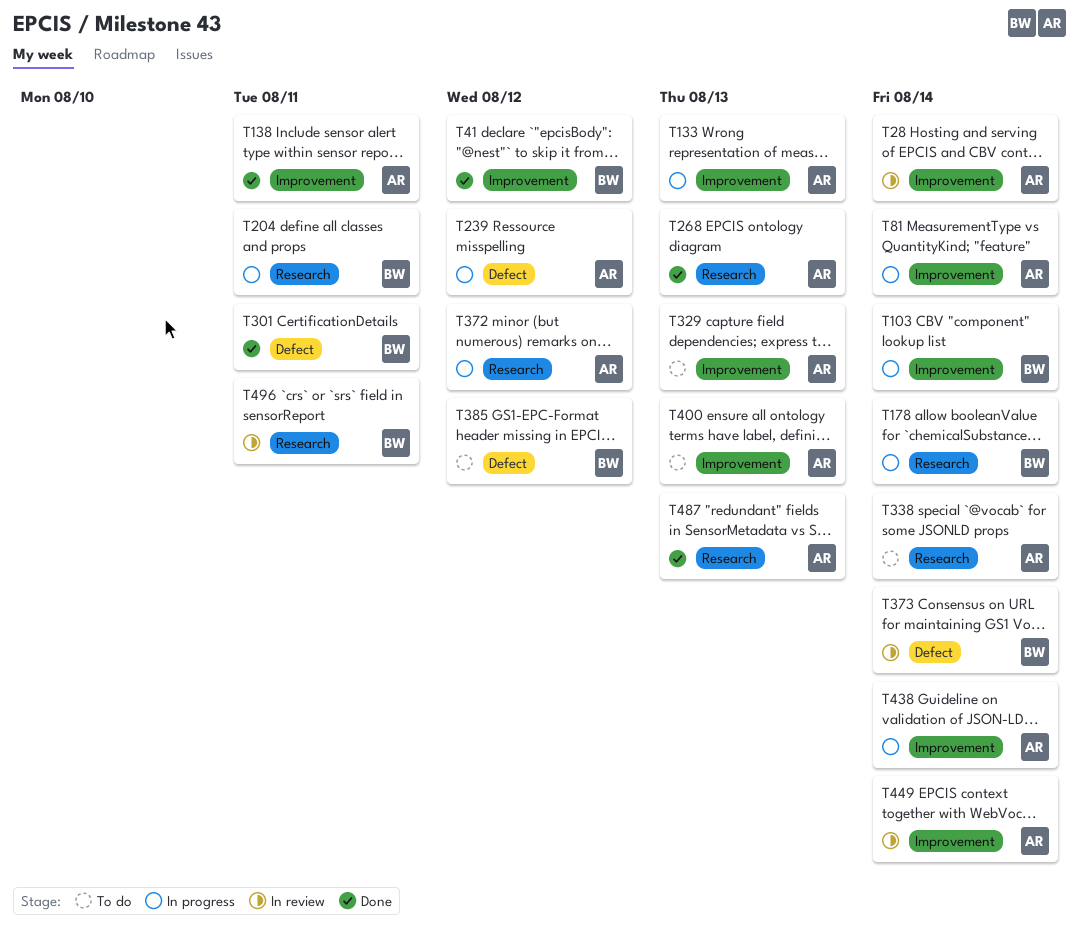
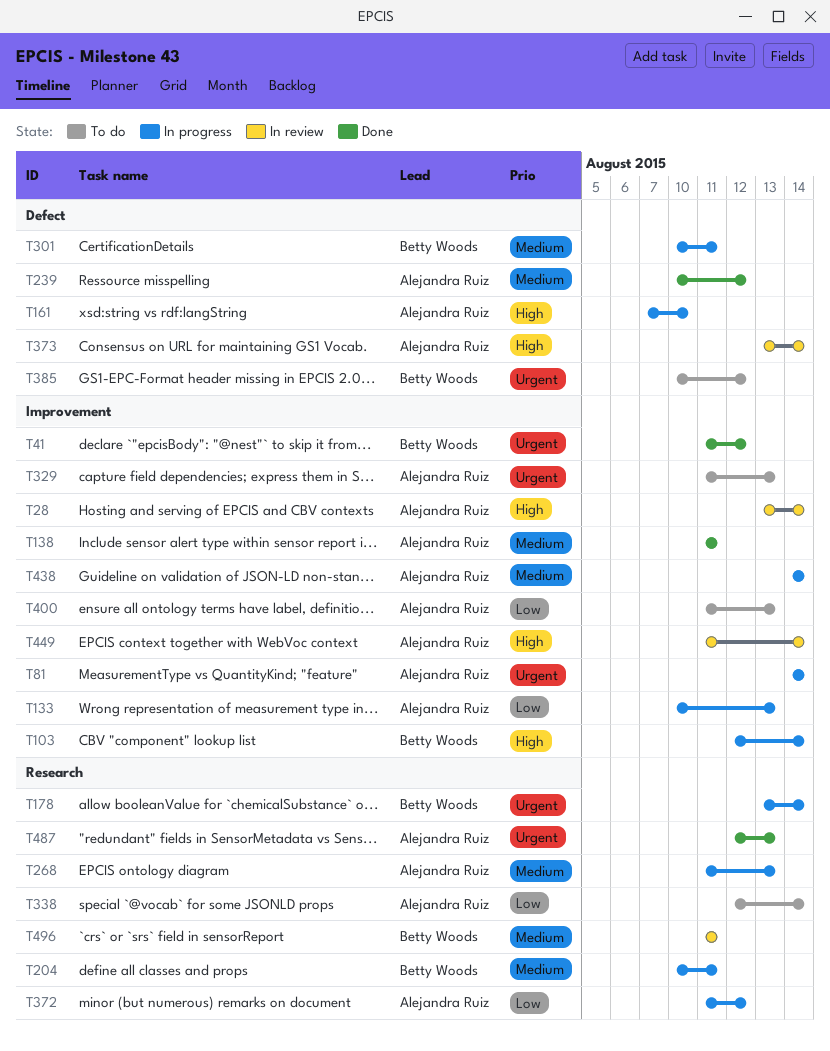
T161: none -> present
T239, status: In progress -> Done
T268, status: Done -> In progress
T301, status: Done -> In progress
T373, owner: Betty Woods -> Alejandra Ruiz

